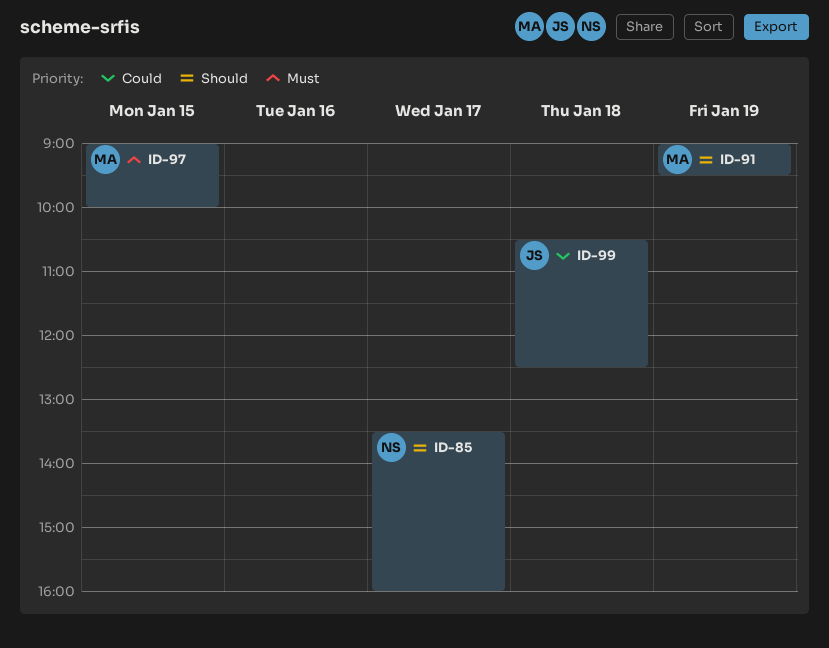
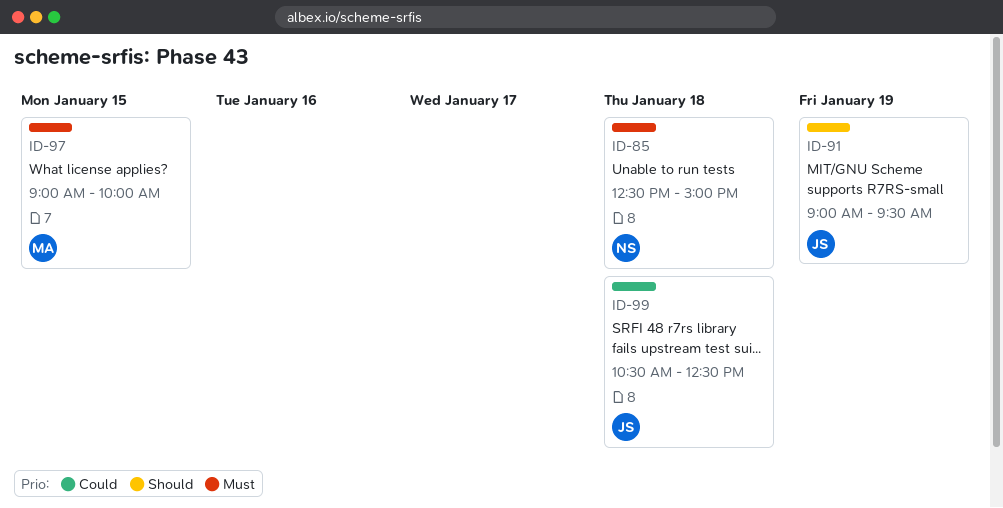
ID-85, priority: Should -> Must
ID-85, day: Jan 17 -> Jan 18
ID-85, begins: 13:30 -> 12:30
ID-85, ends: 16:00 -> 15:00
ID-91, owner: MA -> JS

